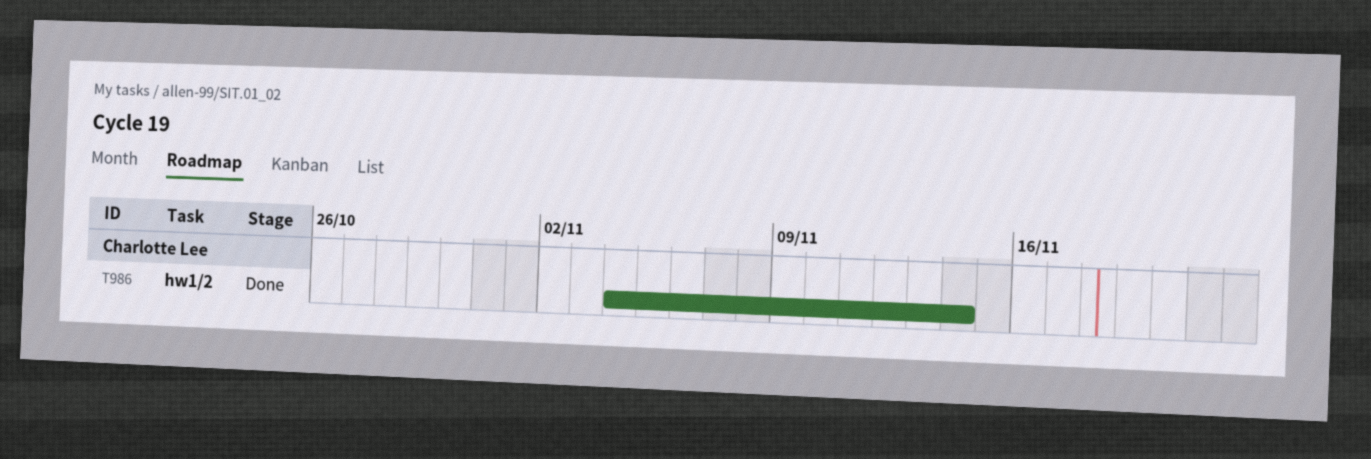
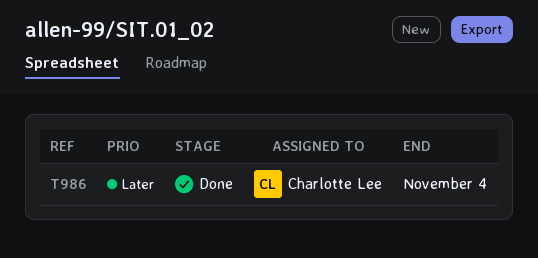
T986, due: Nov 14 -> Nov 4

